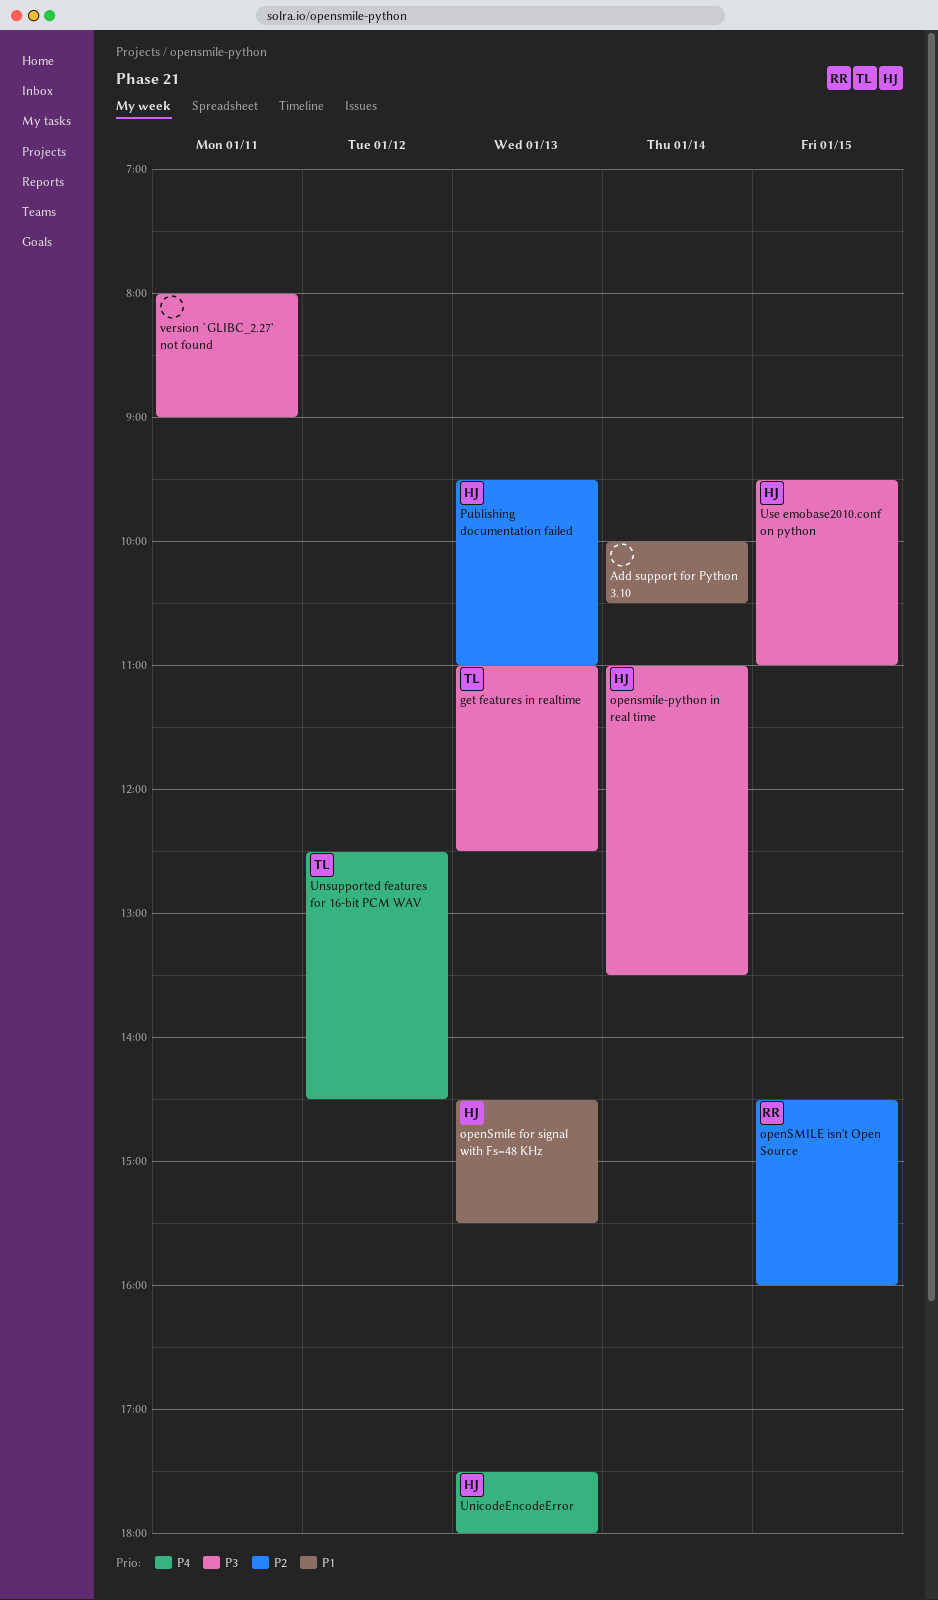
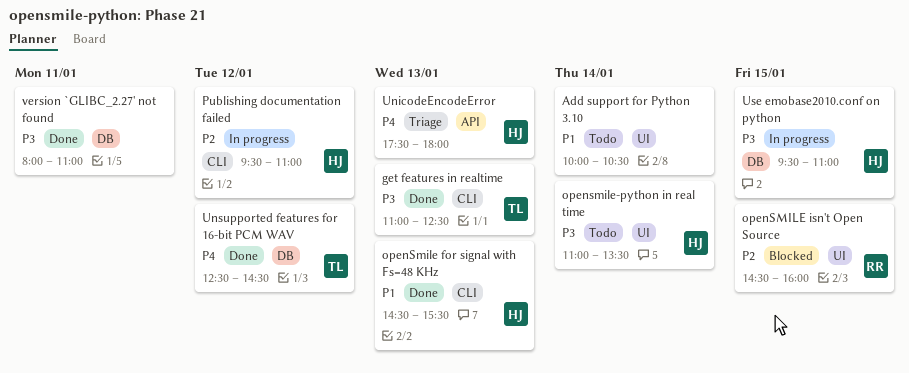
Publishing documentation failed, day: Jan 13 -> Jan 12
version `GLIBC_2.27' not found, ends: 09:00 -> 11:00

